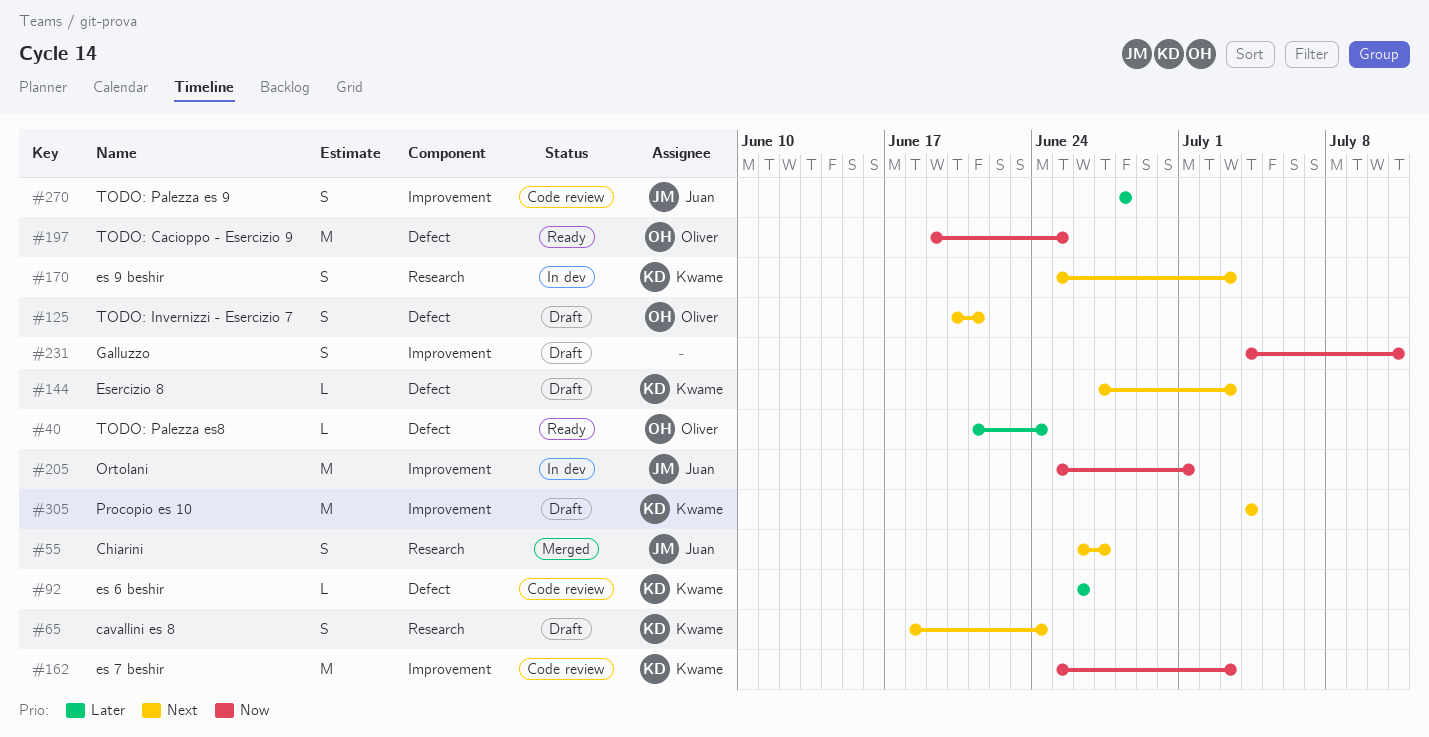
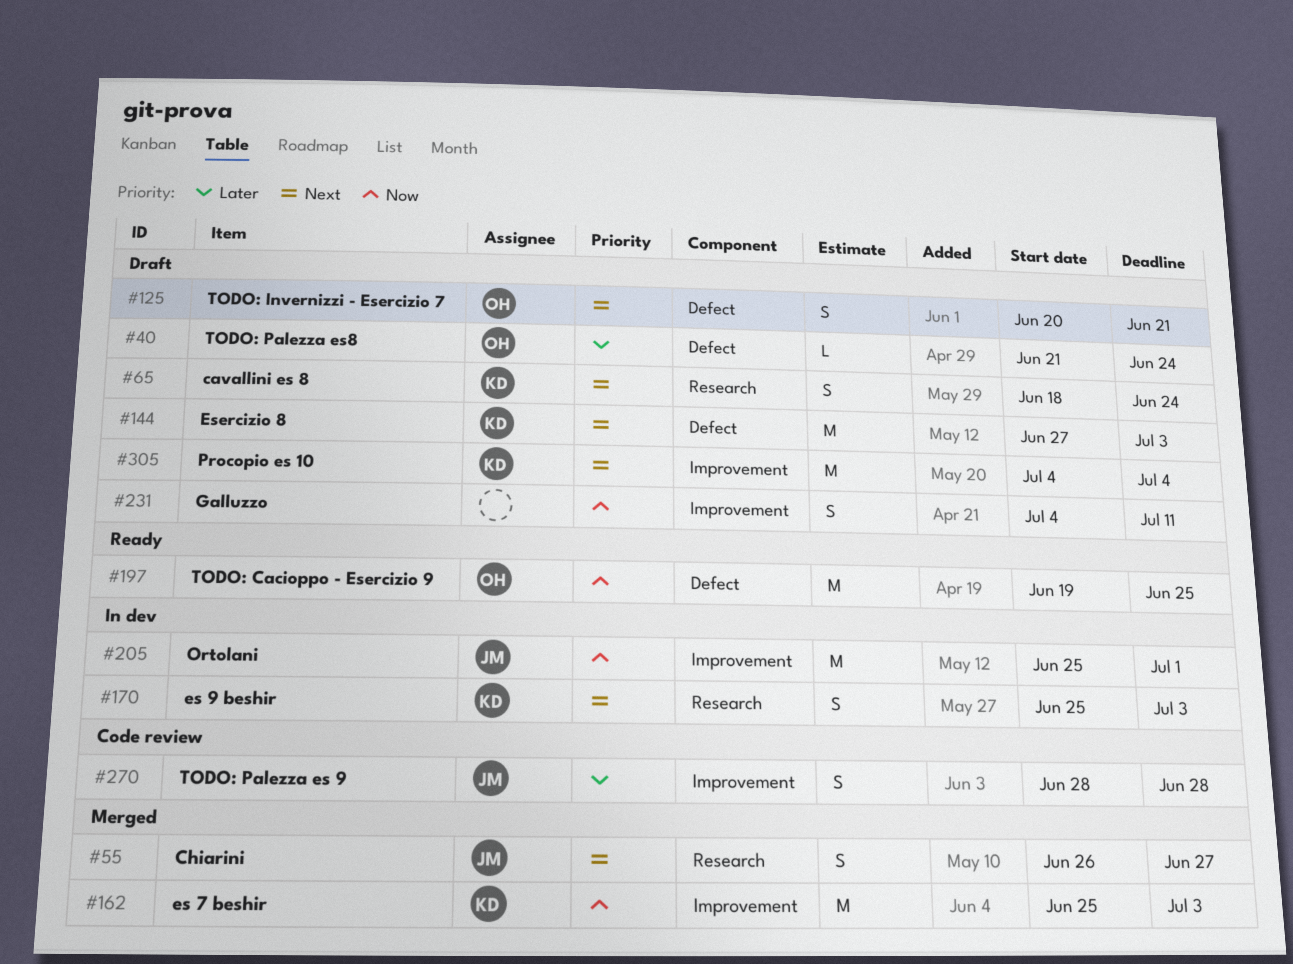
#40, status: Ready -> Draft
#92: present -> none
#144, estimate: L -> M
#162, status: Code review -> Merged

